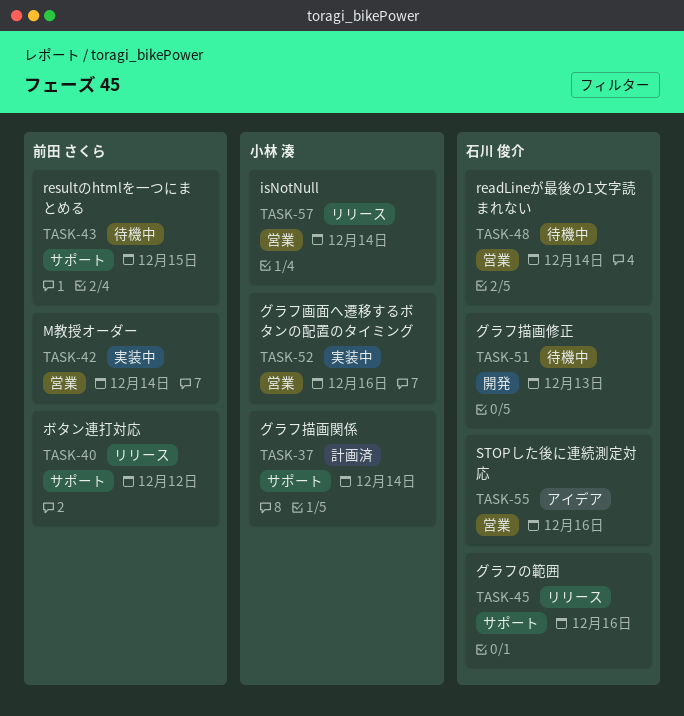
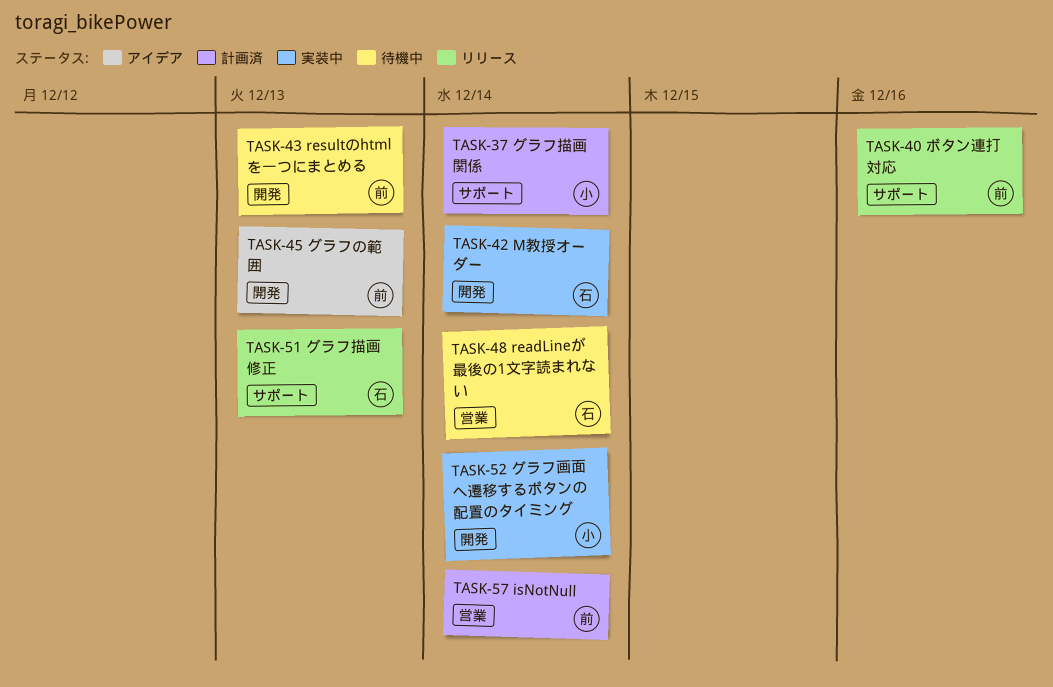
TASK-40, due: Dec 12 -> Dec 16
TASK-42, owner: 前田 さくら -> 石川 俊介
TASK-42, label: 営業 -> 開発
TASK-43, label: サポート -> 開発
TASK-43, due: Dec 15 -> Dec 13
TASK-45, status: リリース -> アイデア
TASK-45, owner: 石川 俊介 -> 前田 さくら
TASK-45, label: サポート -> 開発
TASK-45, due: Dec 16 -> Dec 13
TASK-51, status: 待機中 -> リリース
TASK-51, label: 開発 -> サポート
TASK-52, label: 営業 -> 開発
TASK-52, due: Dec 16 -> Dec 14
TASK-55: present -> none
TASK-57, status: リリース -> 計画済
TASK-57, owner: 小林 湊 -> 前田 さくら

